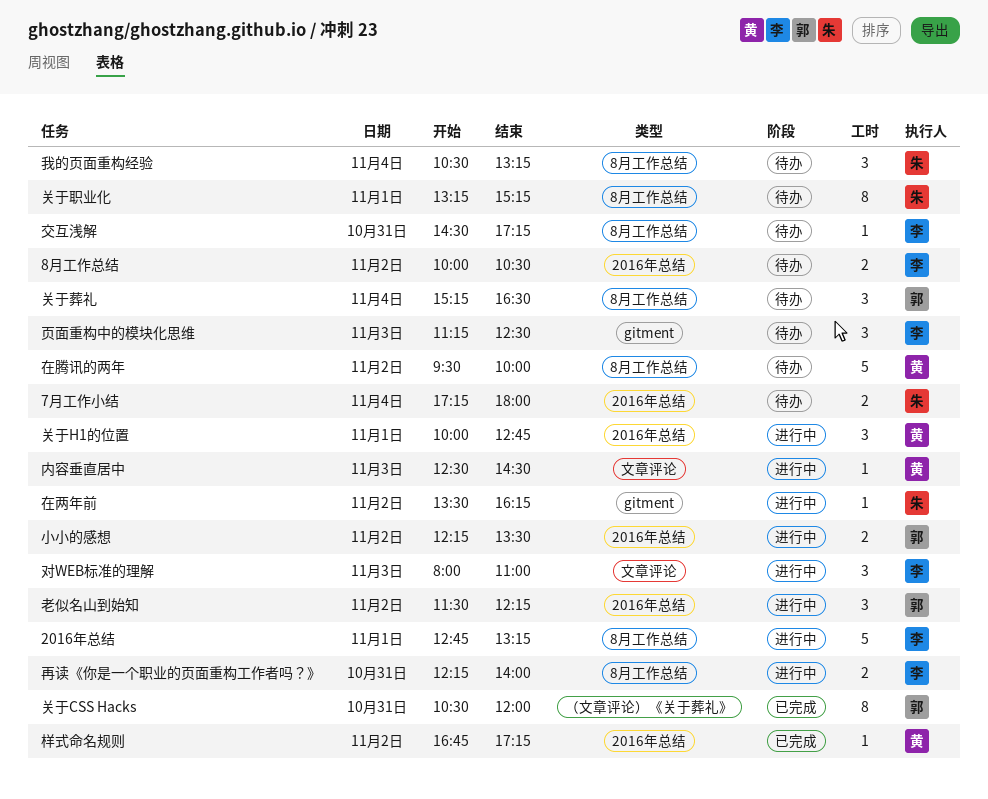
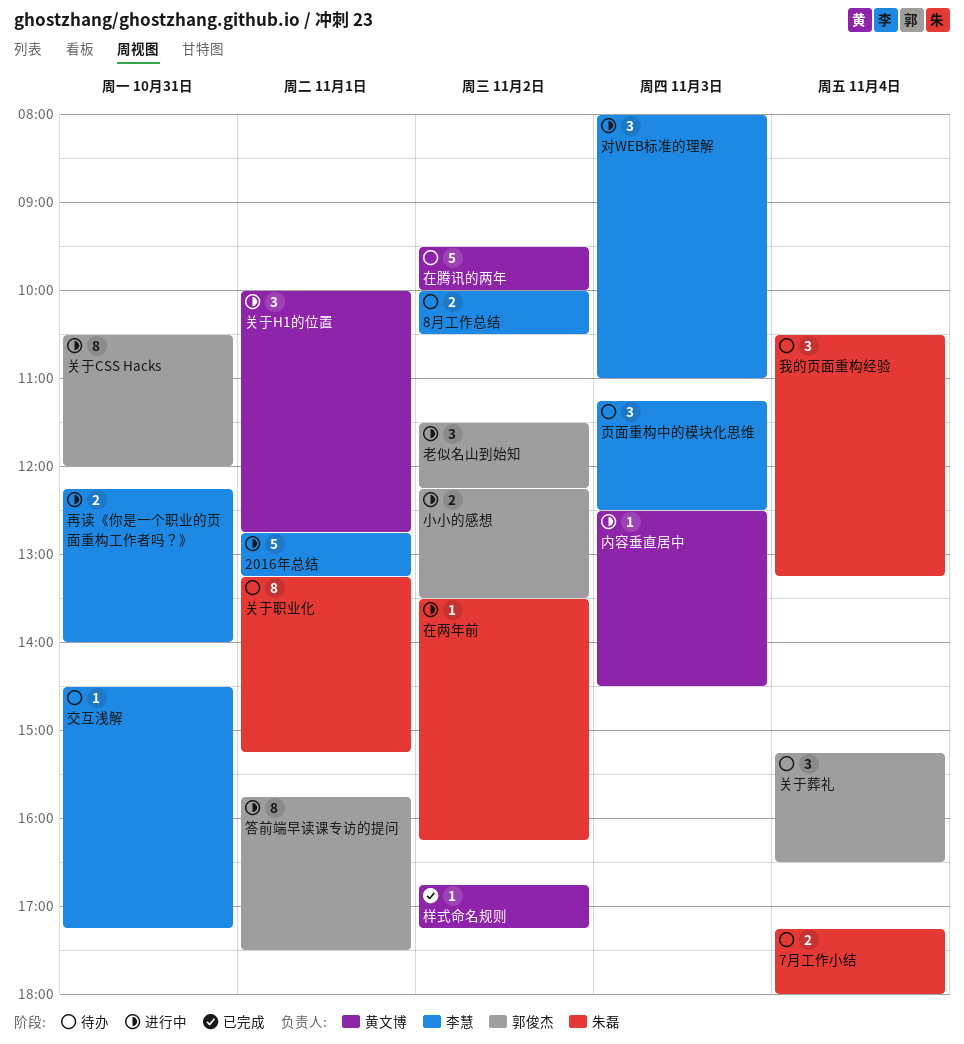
关于CSS Hacks, status: 已完成 -> 进行中
答前端早读课专访的提问: none -> present

